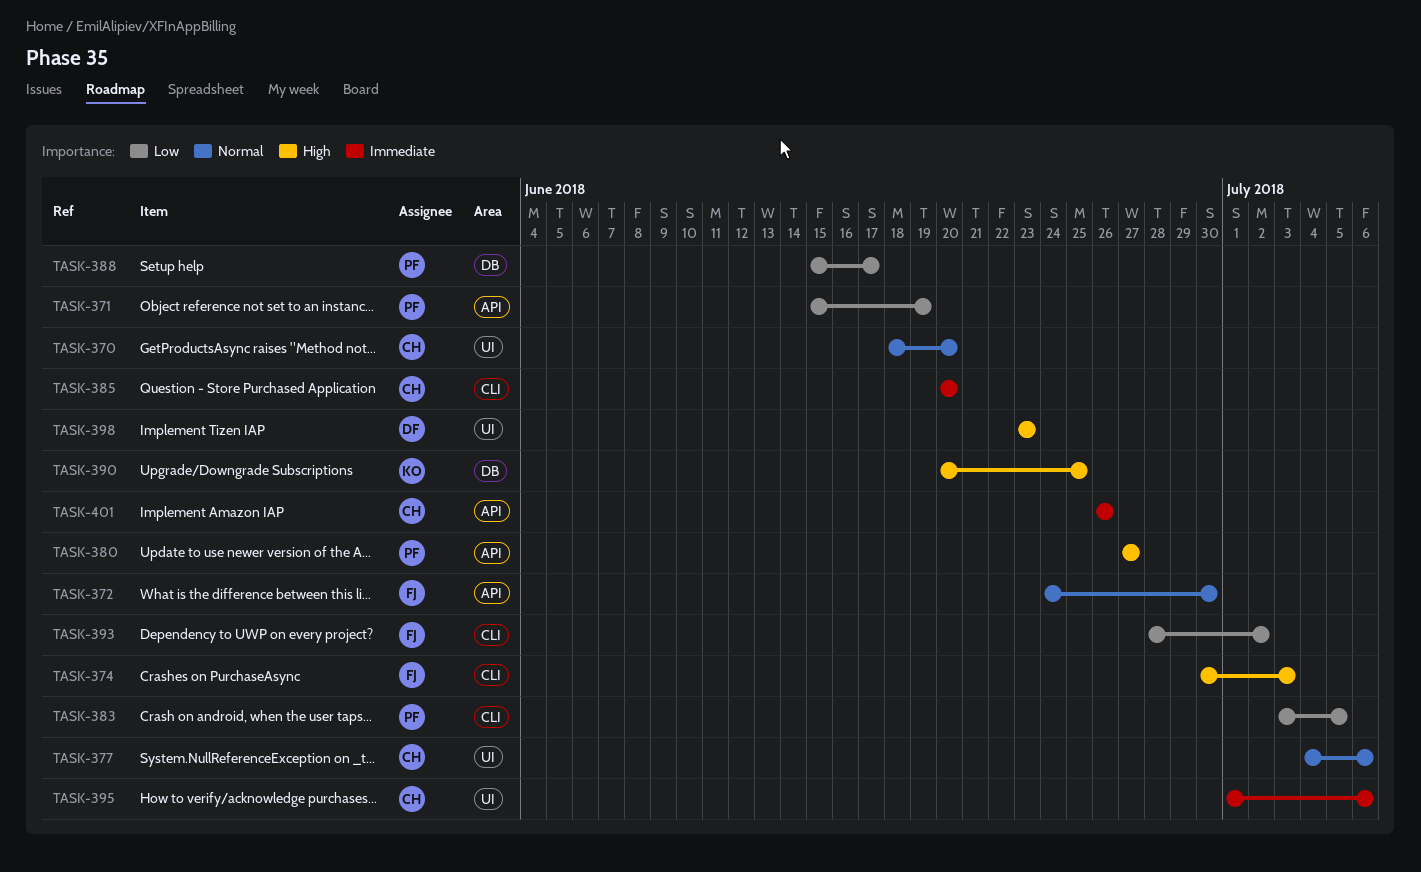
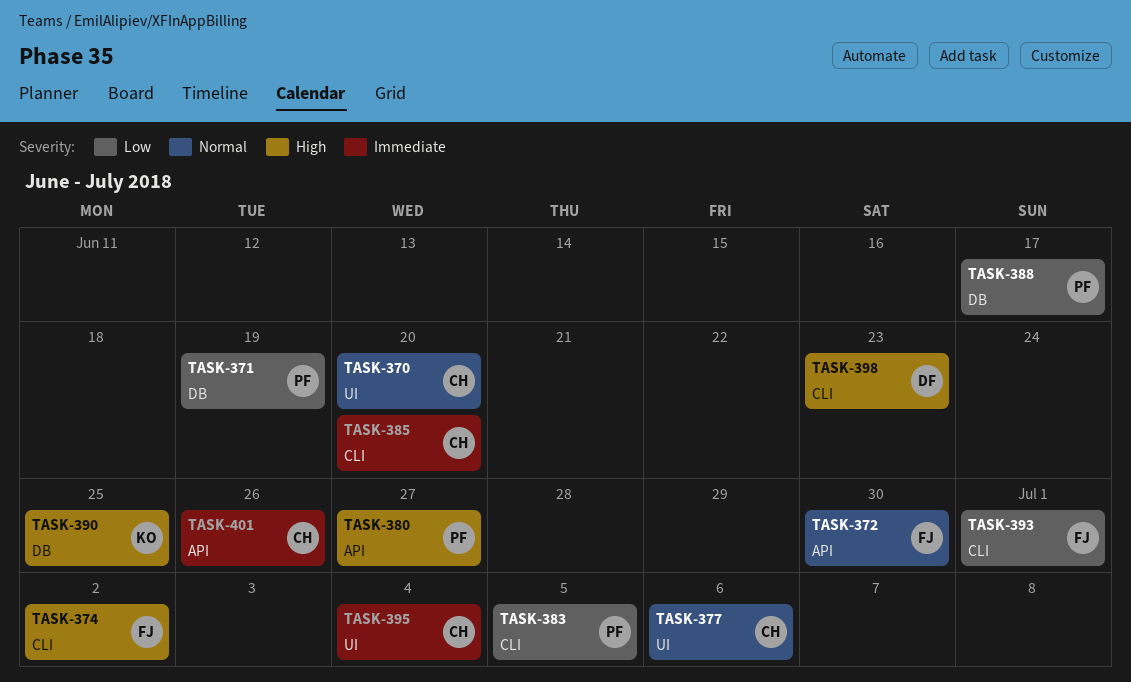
TASK-371, label: API -> DB
TASK-374, due: Jul 3 -> Jul 2
TASK-393, due: Jul 2 -> Jul 1
TASK-395, due: Jul 6 -> Jul 4
TASK-398, label: UI -> CLI

